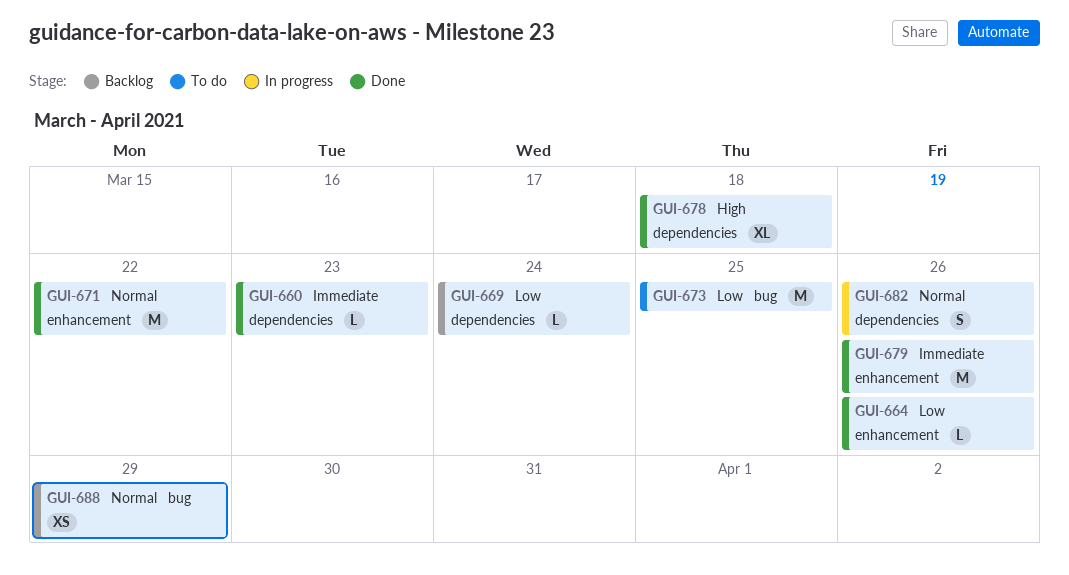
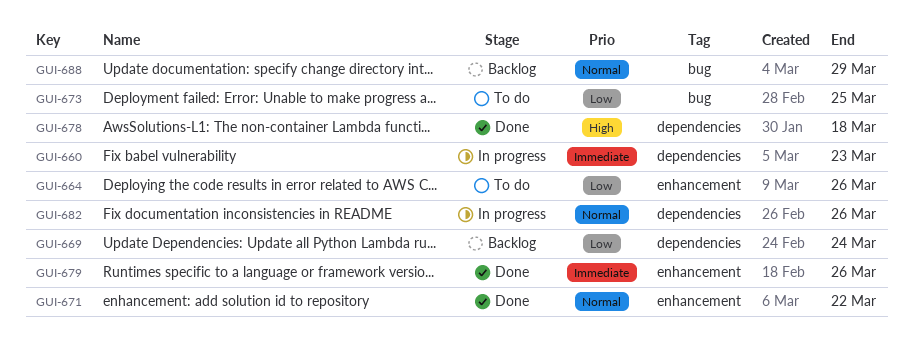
GUI-660, status: Done -> In progress
GUI-664, status: Done -> To do

